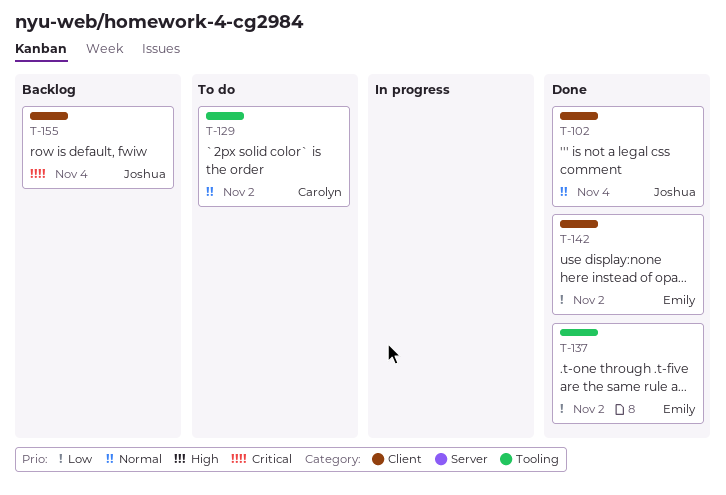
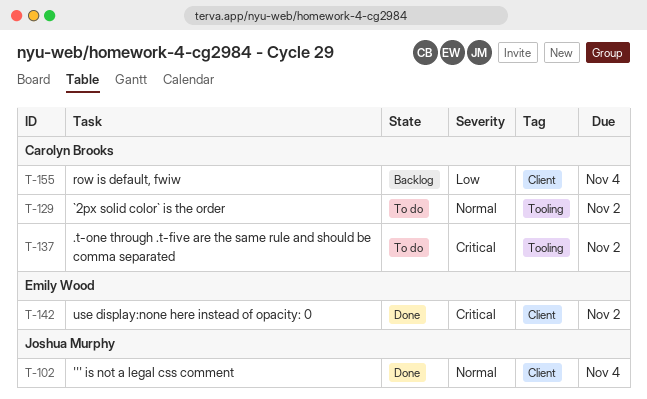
T-137, status: Done -> To do
T-137, owner: Emily Wood -> Carolyn Brooks
T-137, priority: Low -> Critical
T-142, priority: Low -> Critical
T-155, owner: Joshua Murphy -> Carolyn Brooks
T-155, priority: Critical -> Low

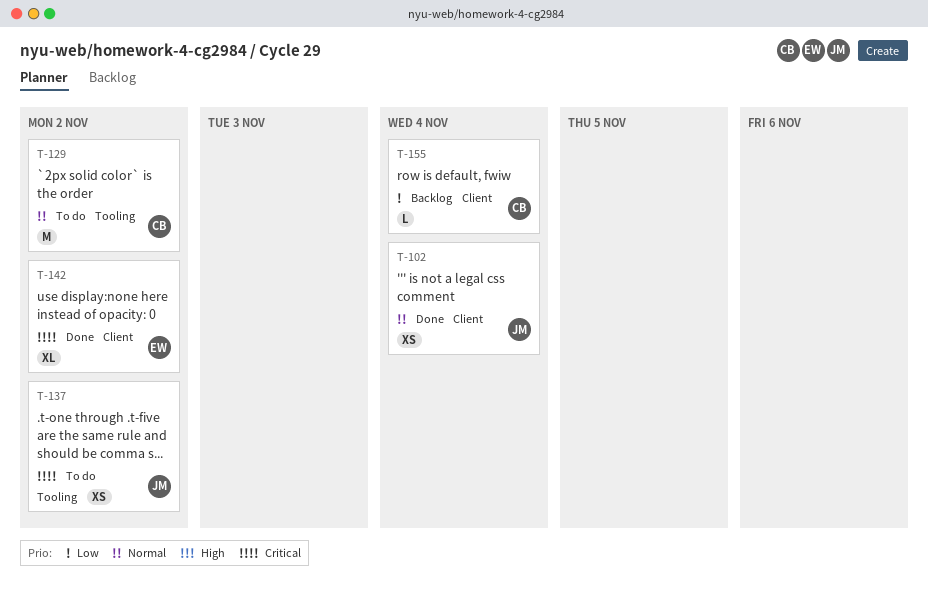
T-137, owner: Carolyn Brooks -> Joshua Murphy

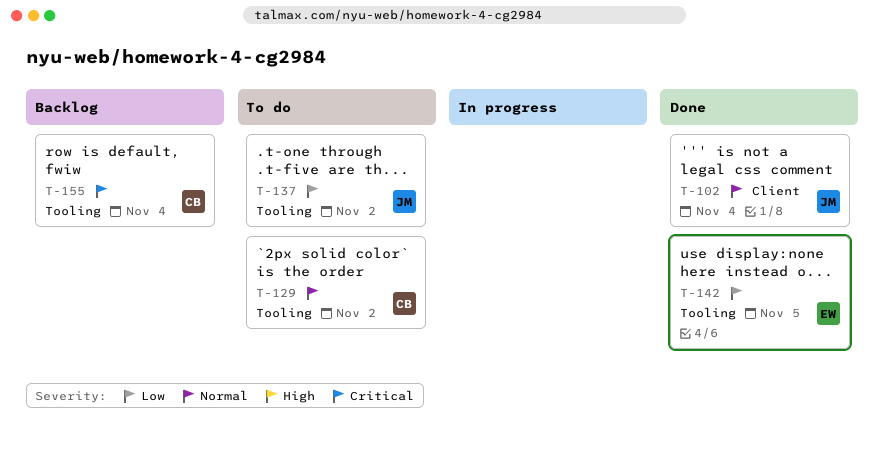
T-137, priority: Critical -> Low
T-142, priority: Critical -> Low
T-142, label: Client -> Tooling
T-142, due: Nov 2 -> Nov 5
T-155, priority: Low -> Critical
T-155, label: Client -> Tooling

